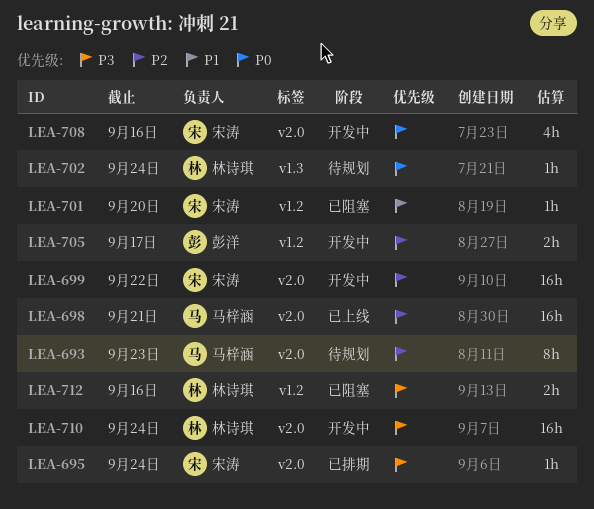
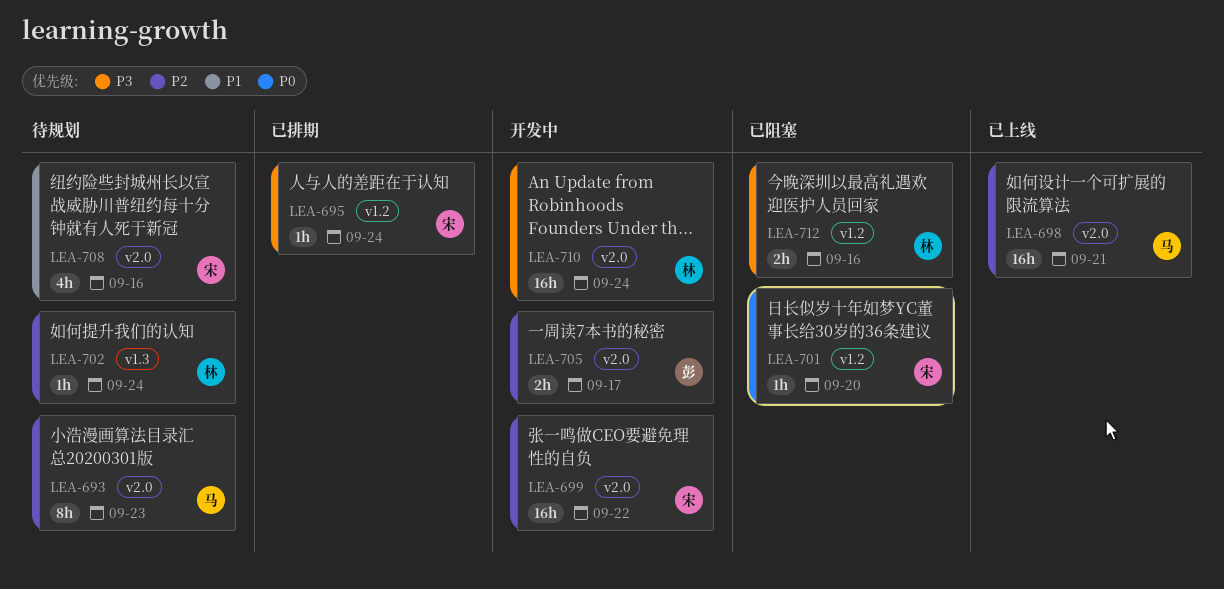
LEA-695, label: v2.0 -> v1.2
LEA-701, priority: P1 -> P0
LEA-702, priority: P0 -> P2
LEA-705, label: v1.2 -> v2.0
LEA-708, status: 开发中 -> 待规划
LEA-708, priority: P0 -> P1

